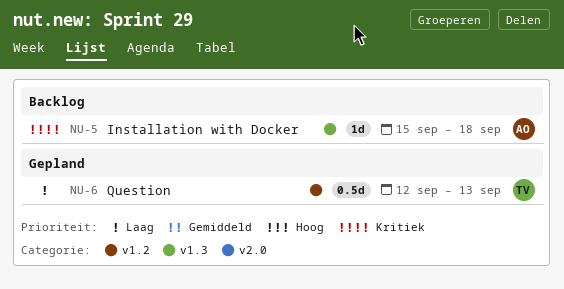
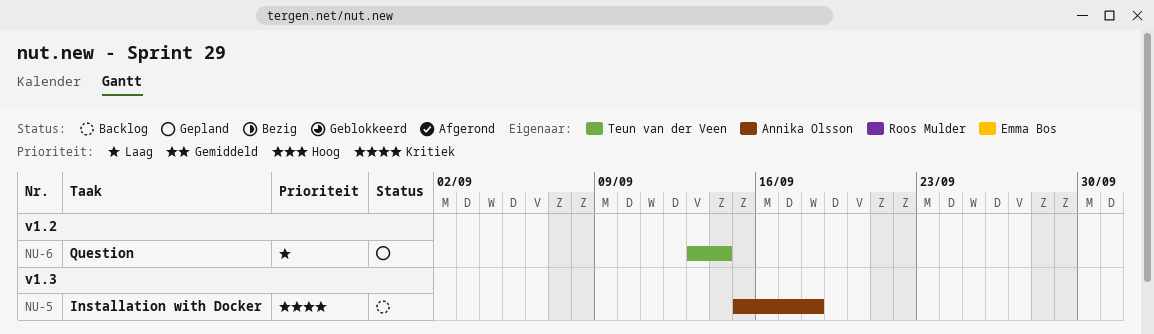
NU-6, start: Sep 12 -> Sep 13
NU-6, due: Sep 13 -> Sep 14

